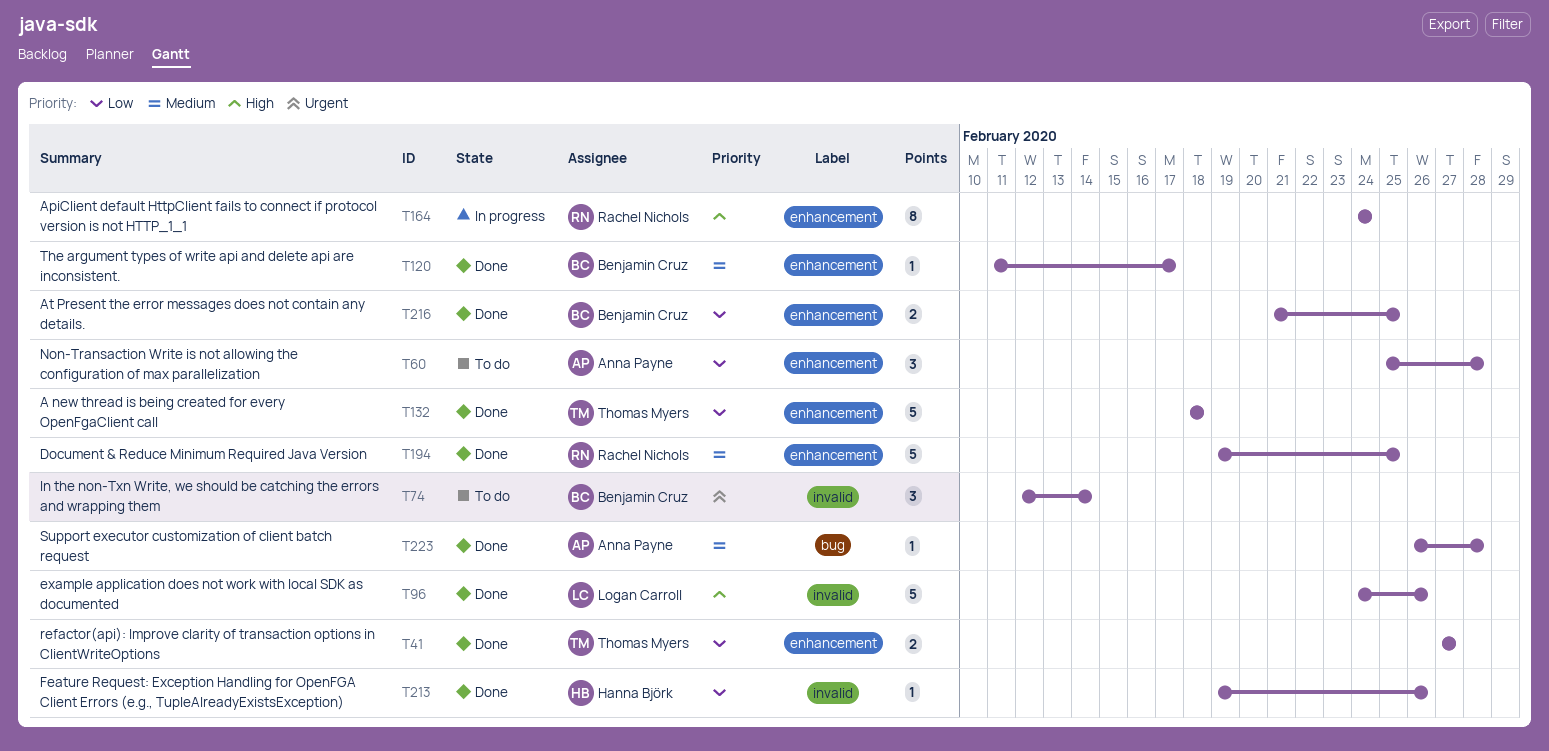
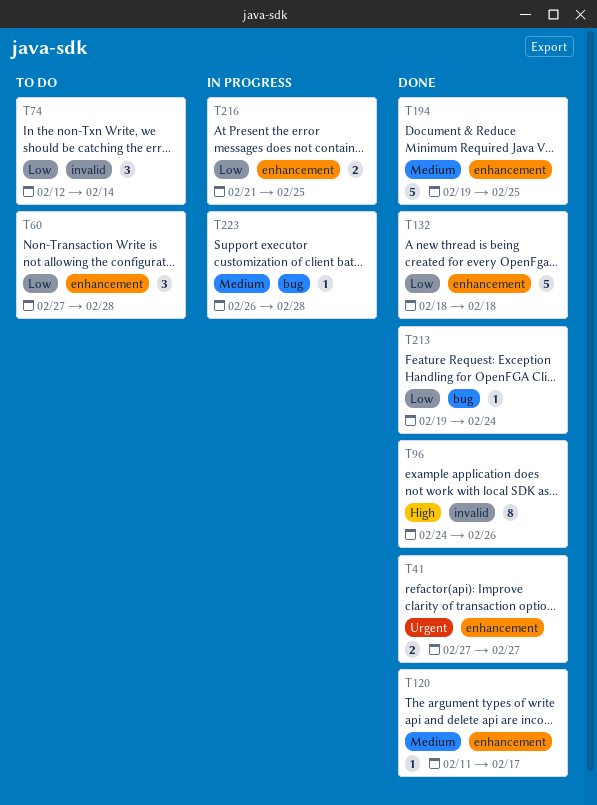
T41, priority: Low -> Urgent
T60, start: Feb 25 -> Feb 27
T74, priority: Urgent -> Low
T96, estimate: 5 -> 8
T164: present -> none
T213, label: invalid -> bug
T213, due: Feb 26 -> Feb 24
T216, status: Done -> In progress
T223, status: Done -> In progress

